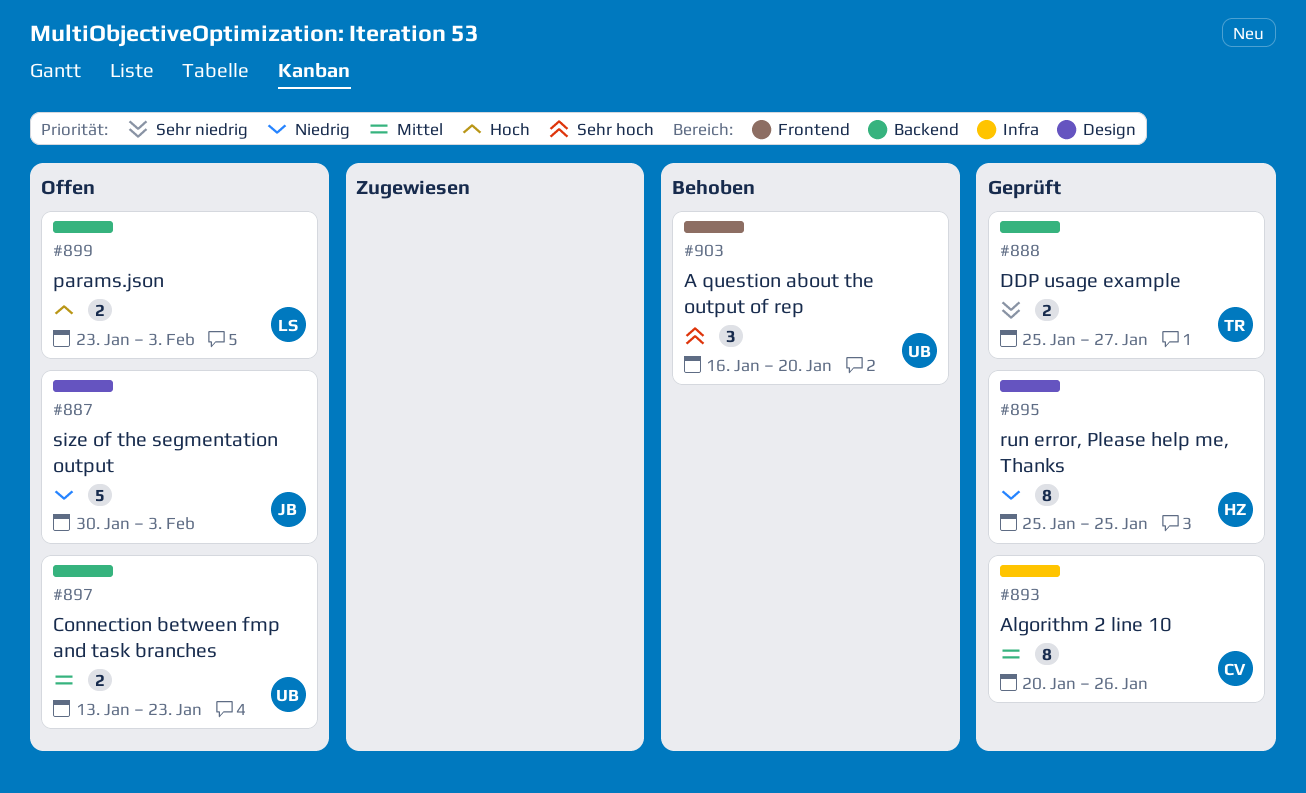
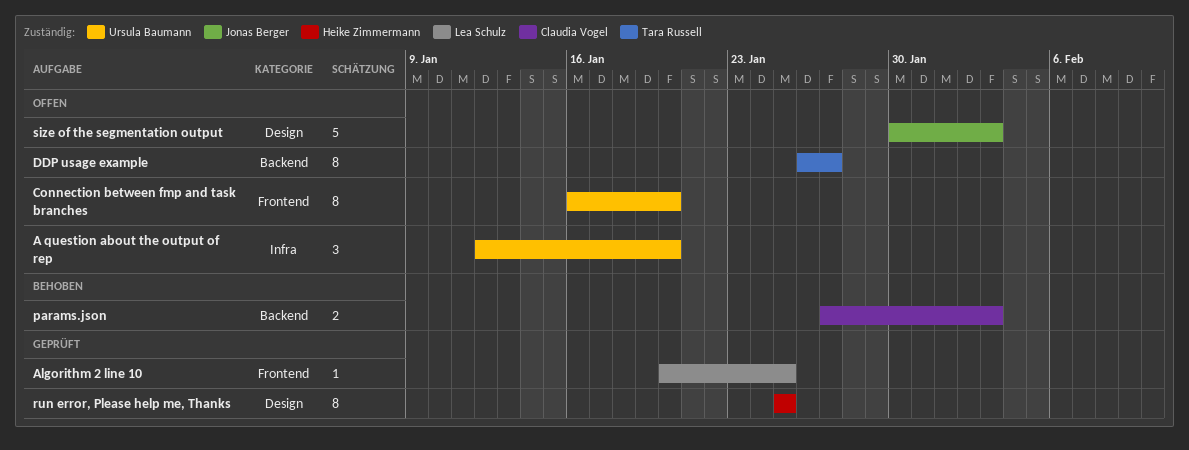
A question about the output of rep, status: Behoben -> Offen
A question about the output of rep, label: Frontend -> Infra
A question about the output of rep, start: Jan 16 -> Jan 12
Algorithm 2 line 10, owner: Claudia Vogel -> Lea Schulz
Algorithm 2 line 10, label: Infra -> Frontend
Algorithm 2 line 10, estimate: 8 -> 1
Algorithm 2 line 10, due: Jan 26 -> Jan 25
Connection between fmp and task branches, label: Backend -> Frontend
Connection between fmp and task branches, estimate: 2 -> 8
Connection between fmp and task branches, start: Jan 13 -> Jan 16
Connection between fmp and task branches, due: Jan 23 -> Jan 20
DDP usage example, status: Geprüft -> Offen
DDP usage example, estimate: 2 -> 8
DDP usage example, start: Jan 25 -> Jan 26
params.json, status: Offen -> Behoben
params.json, owner: Lea Schulz -> Claudia Vogel
params.json, start: Jan 23 -> Jan 27

